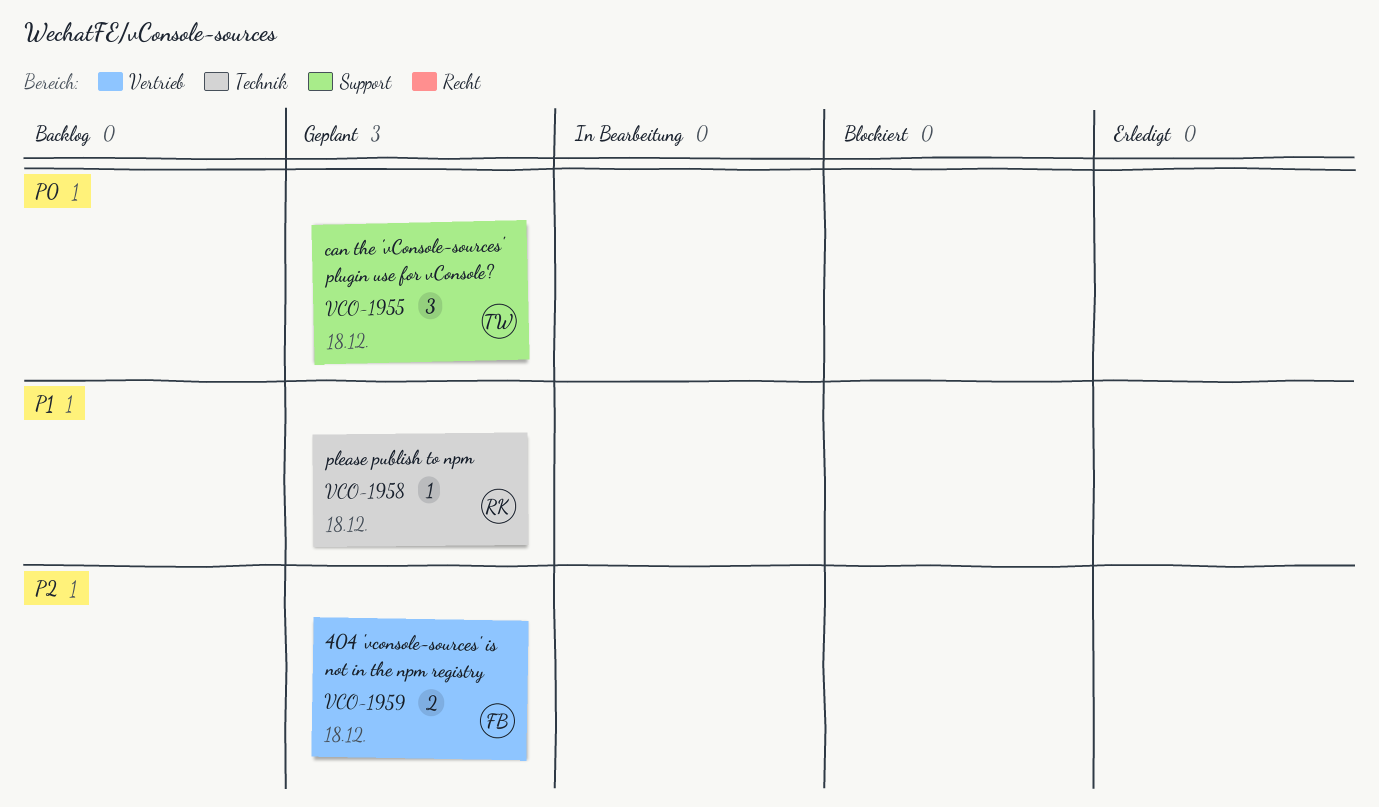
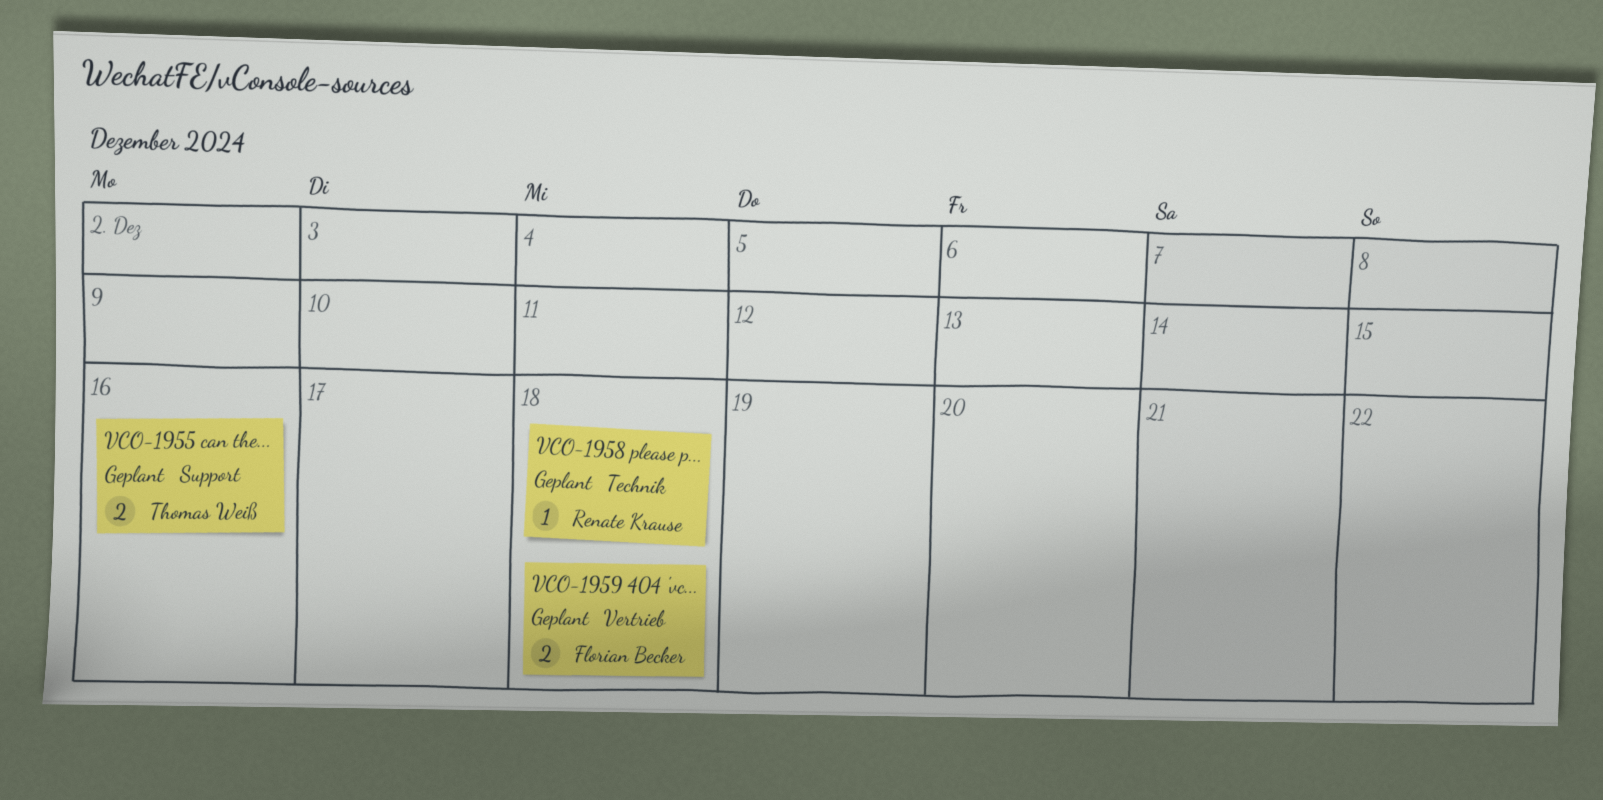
VCO-1955, estimate: 3 -> 2
VCO-1955, due: Dec 18 -> Dec 16

